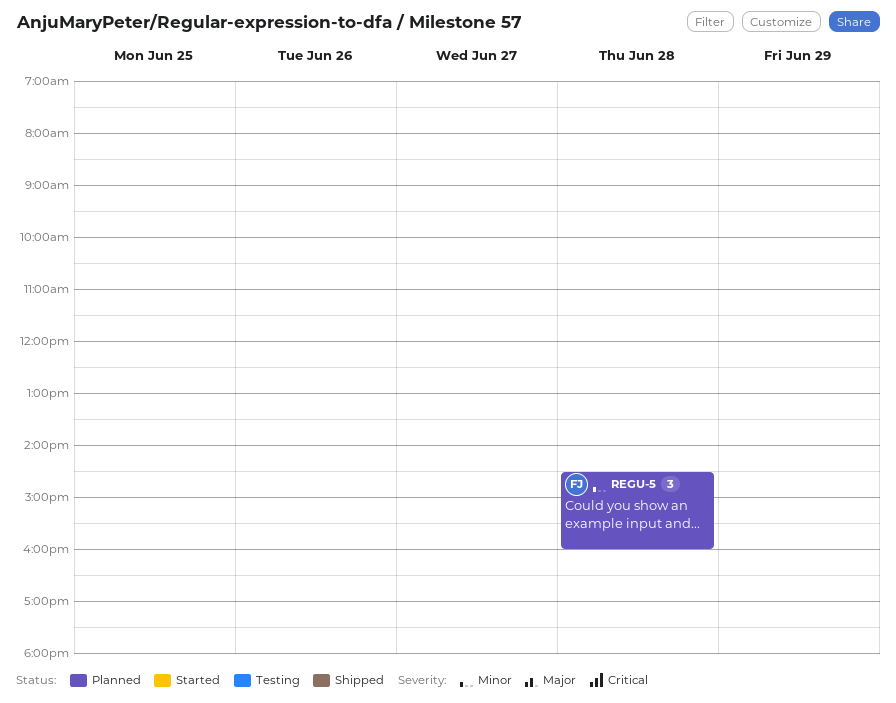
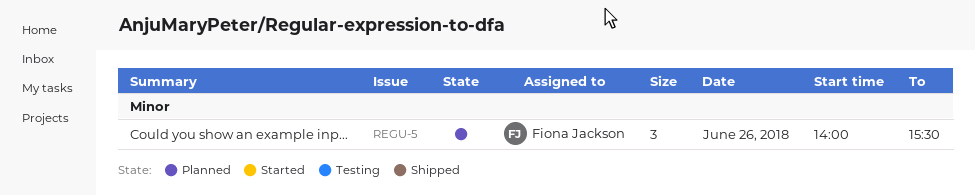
REGU-5, day: Jun 28 -> Jun 26
REGU-5, begins: 14:30 -> 14:00
REGU-5, ends: 16:00 -> 15:30

